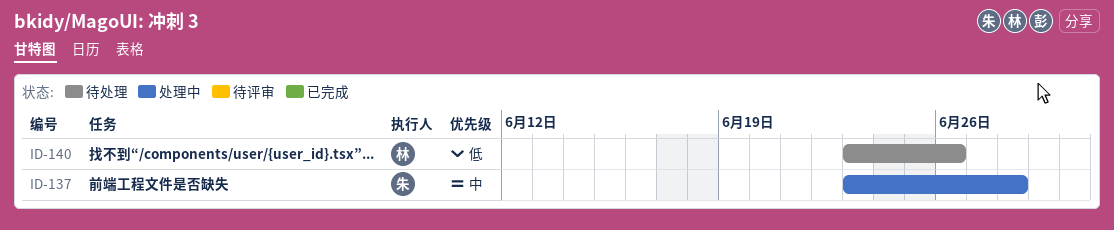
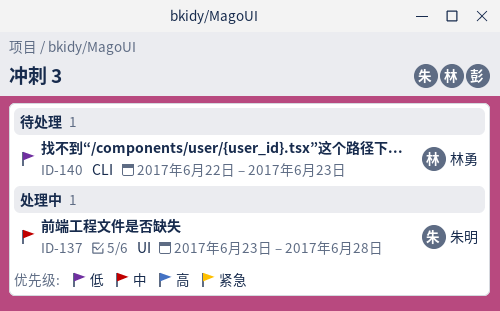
ID-140, start: Jun 23 -> Jun 22
ID-140, due: Jun 26 -> Jun 23

